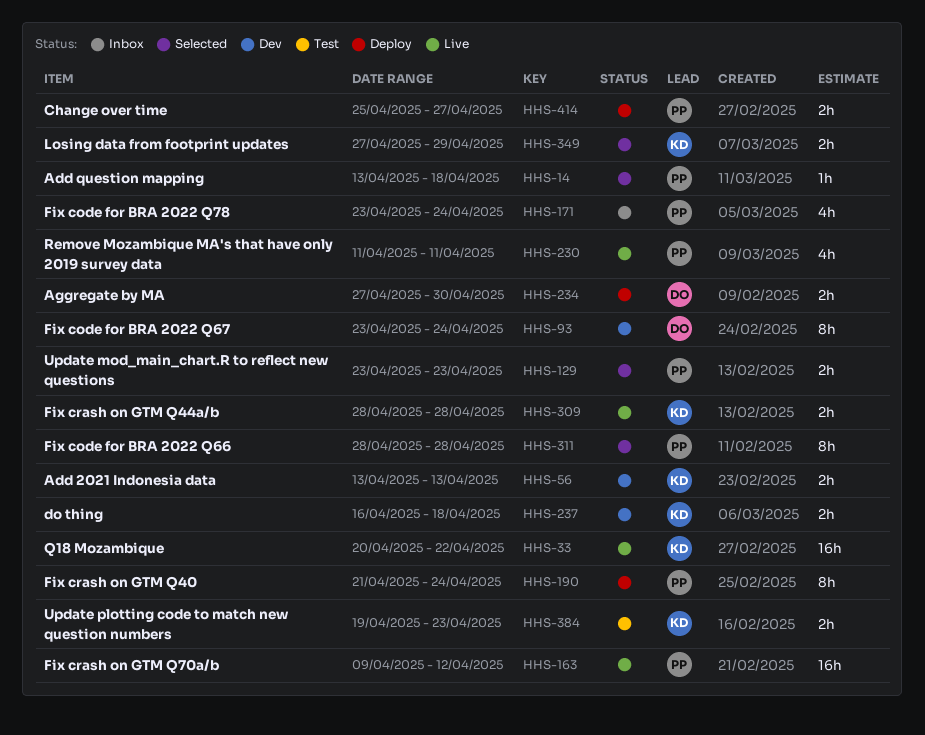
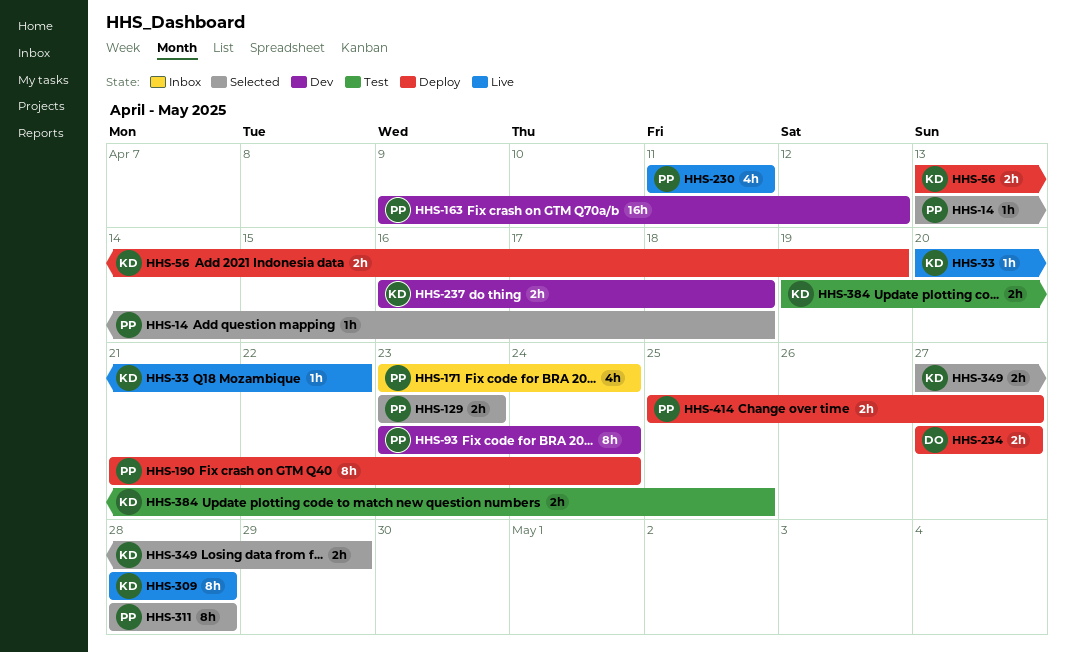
HHS-33, estimate: 16h -> 1h
HHS-56, status: Dev -> Deploy
HHS-56, due: Apr 13 -> Apr 19
HHS-93, owner: DO -> PP
HHS-163, status: Live -> Dev
HHS-234, due: Apr 30 -> Apr 27
HHS-309, estimate: 2h -> 8h
HHS-384, due: Apr 23 -> Apr 25

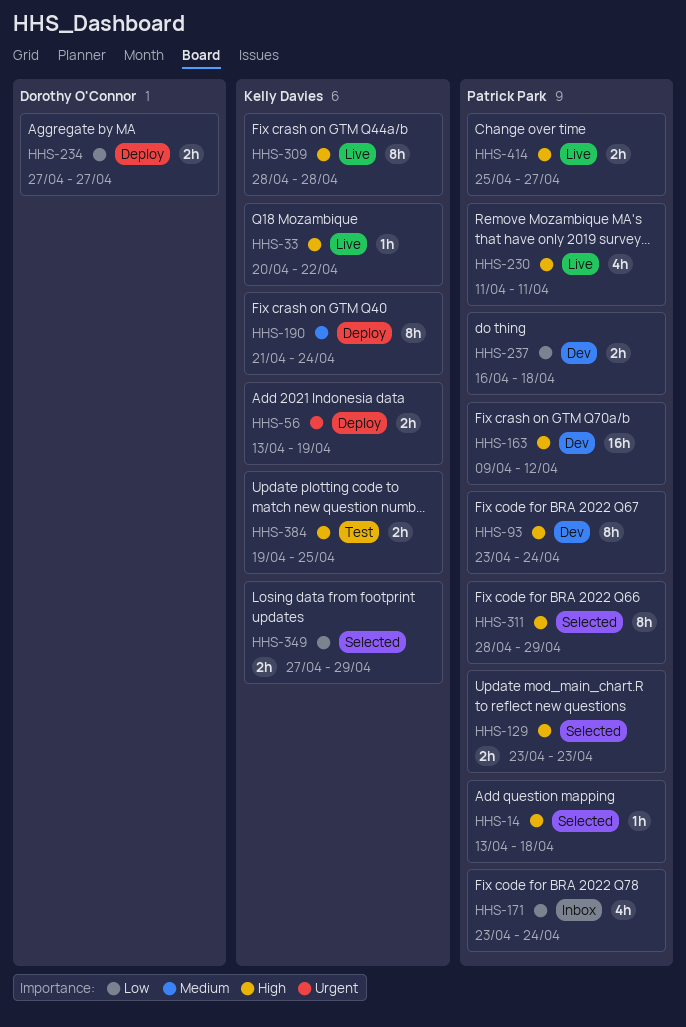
HHS-190, owner: Patrick Park -> Kelly Davies
HHS-237, owner: Kelly Davies -> Patrick Park
HHS-311, due: Apr 28 -> Apr 29
HHS-414, status: Deploy -> Live

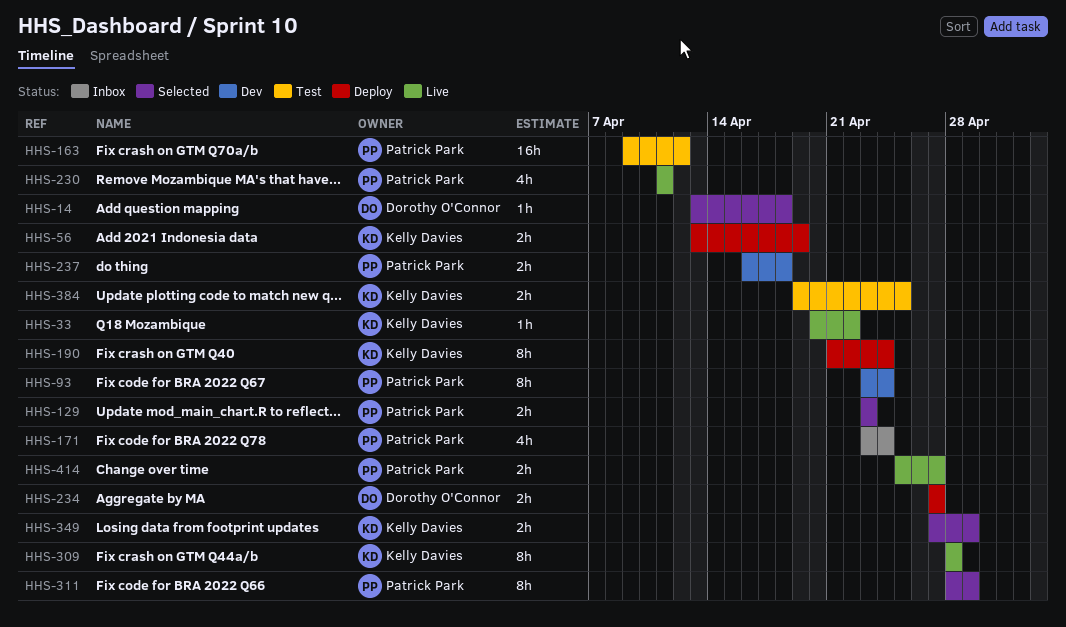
HHS-14, owner: Patrick Park -> Dorothy O'Connor
HHS-163, status: Dev -> Test

